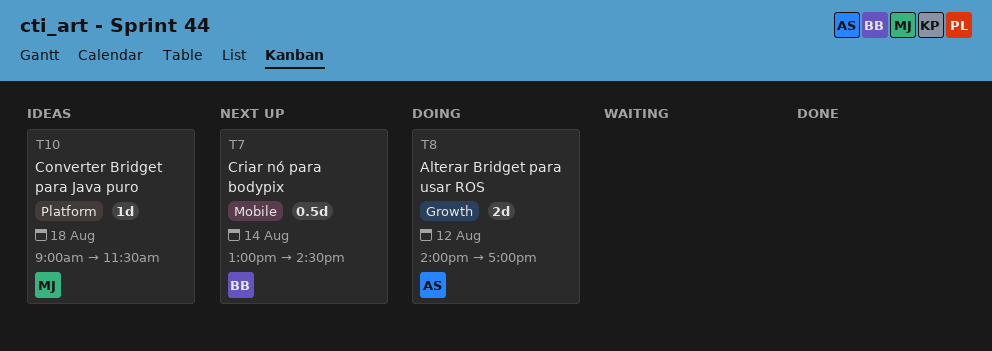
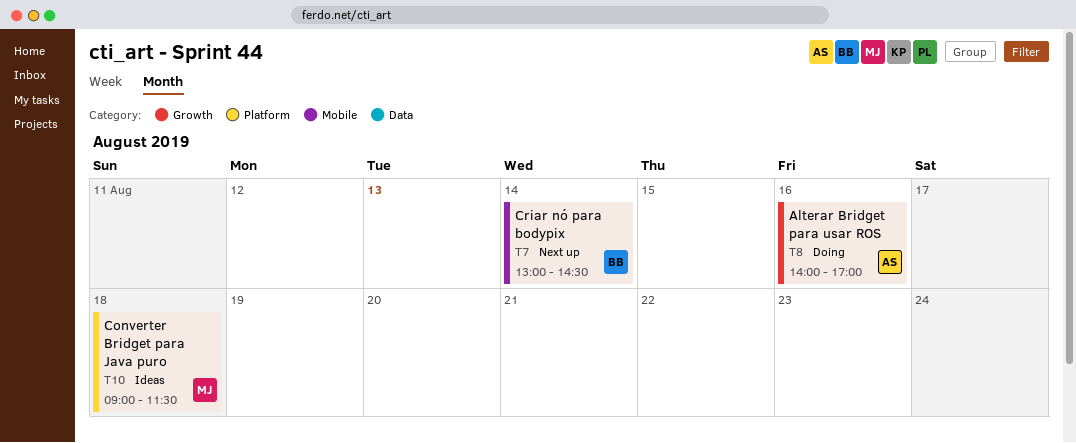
T8, day: Aug 12 -> Aug 16

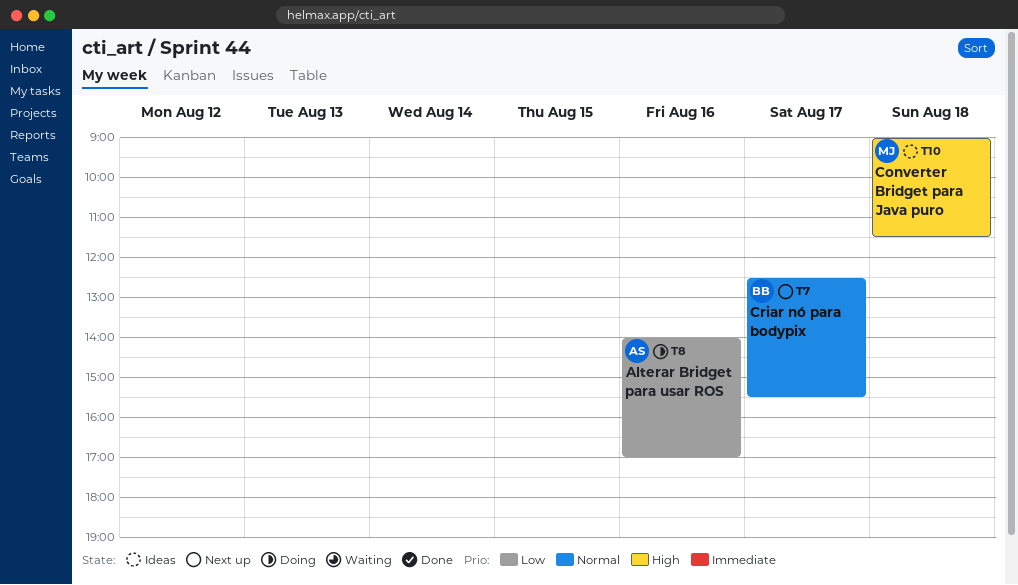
T7, day: Aug 14 -> Aug 17
T7, begins: 13:00 -> 12:30
T7, ends: 14:30 -> 15:30

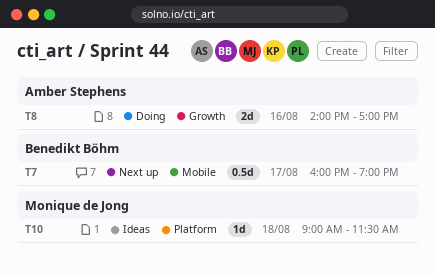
T7, begins: 12:30 -> 16:00
T7, ends: 15:30 -> 19:00

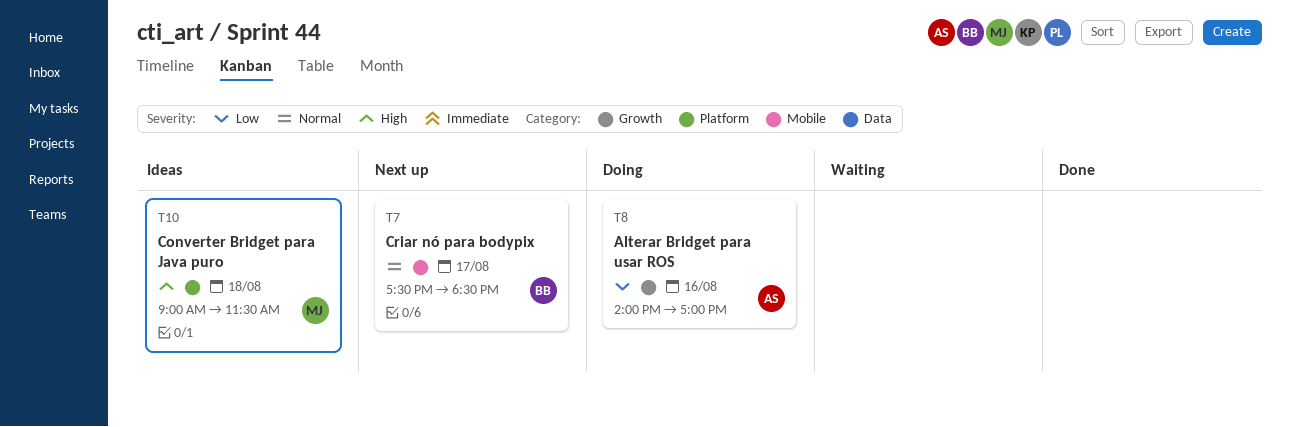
T7, begins: 16:00 -> 17:30
T7, ends: 19:00 -> 18:30

